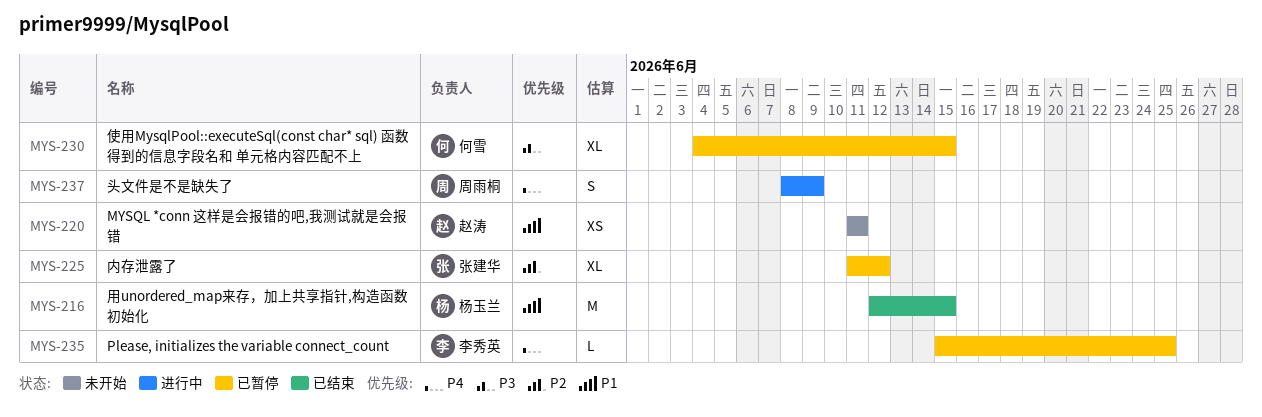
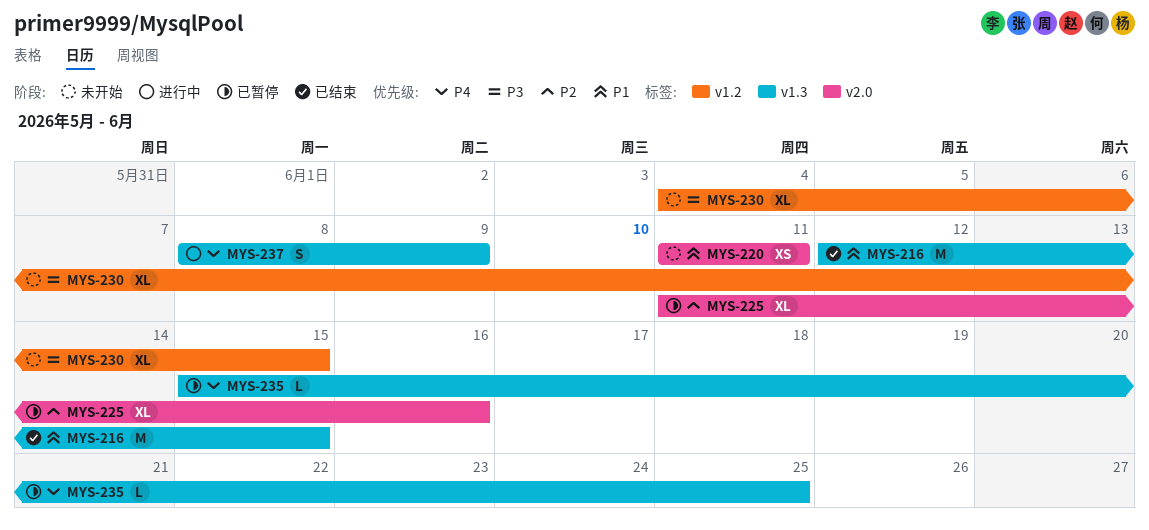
MYS-225, due: Jun 12 -> Jun 16
MYS-230, status: 已暂停 -> 未开始

